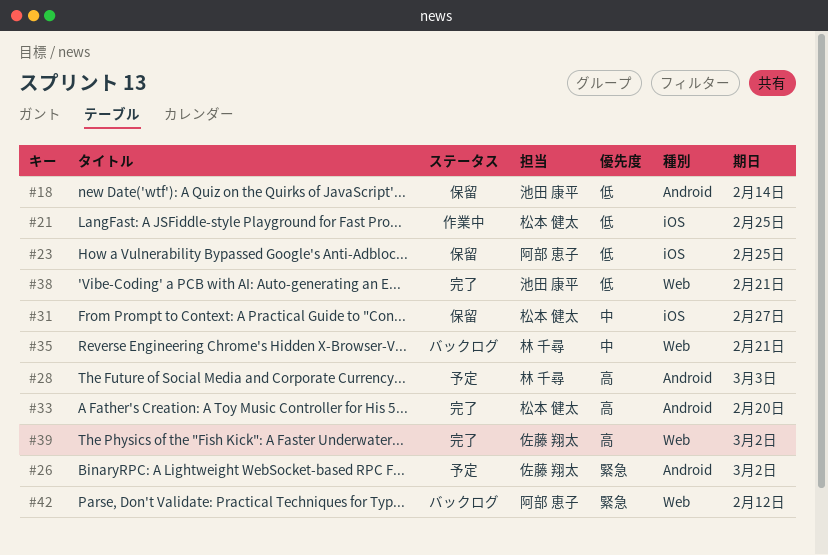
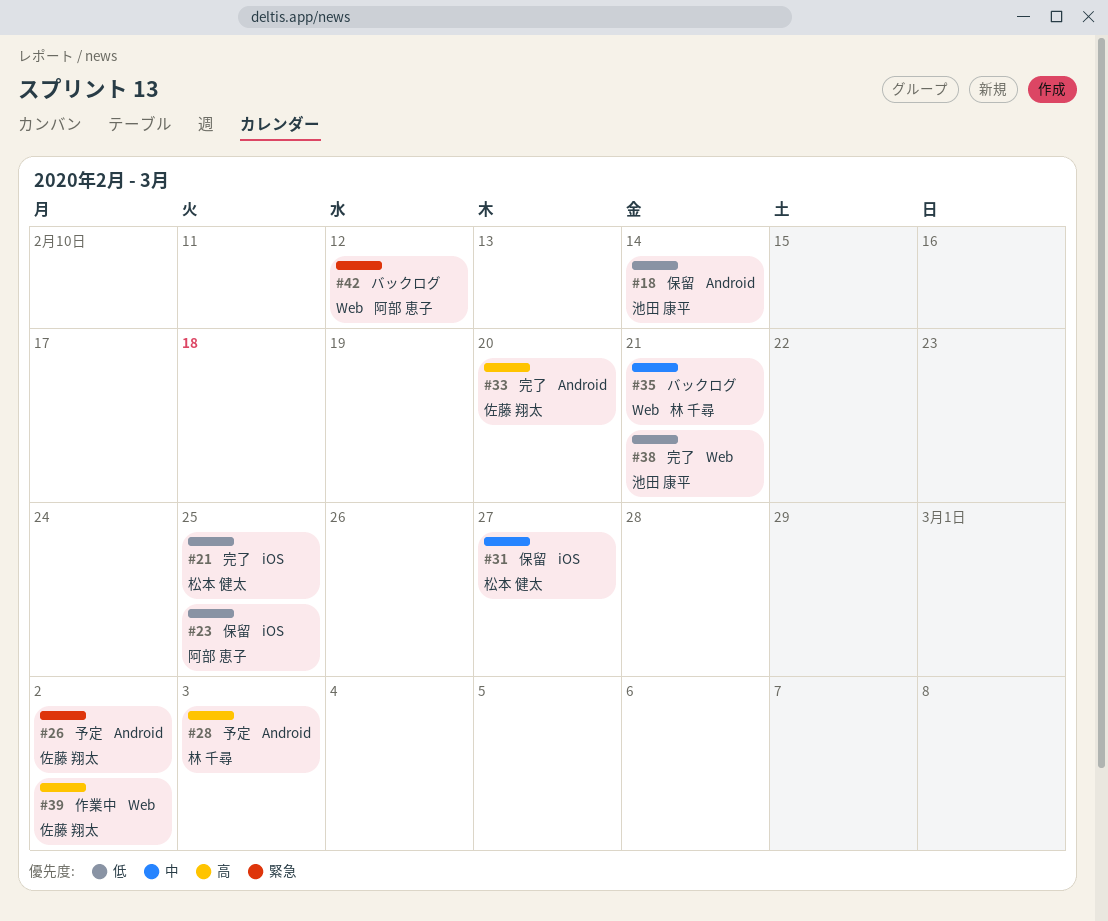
#21, status: 作業中 -> 完了
#33, owner: 松本 健太 -> 佐藤 翔太
#39, status: 完了 -> 作業中

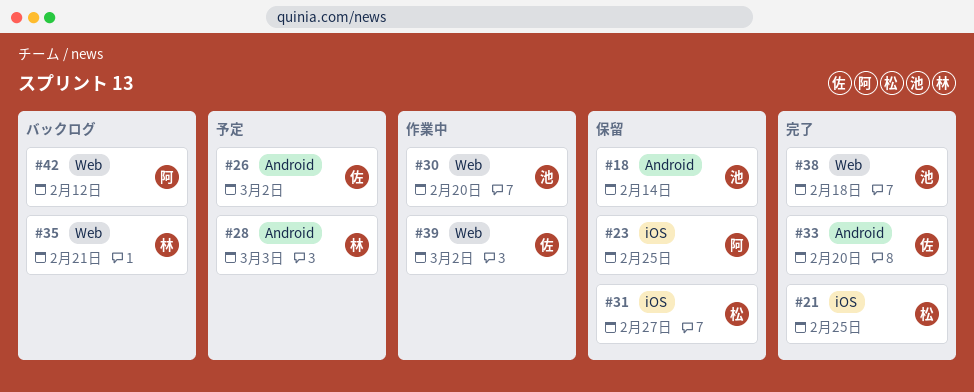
#30: none -> present
#38, due: Feb 21 -> Feb 18

